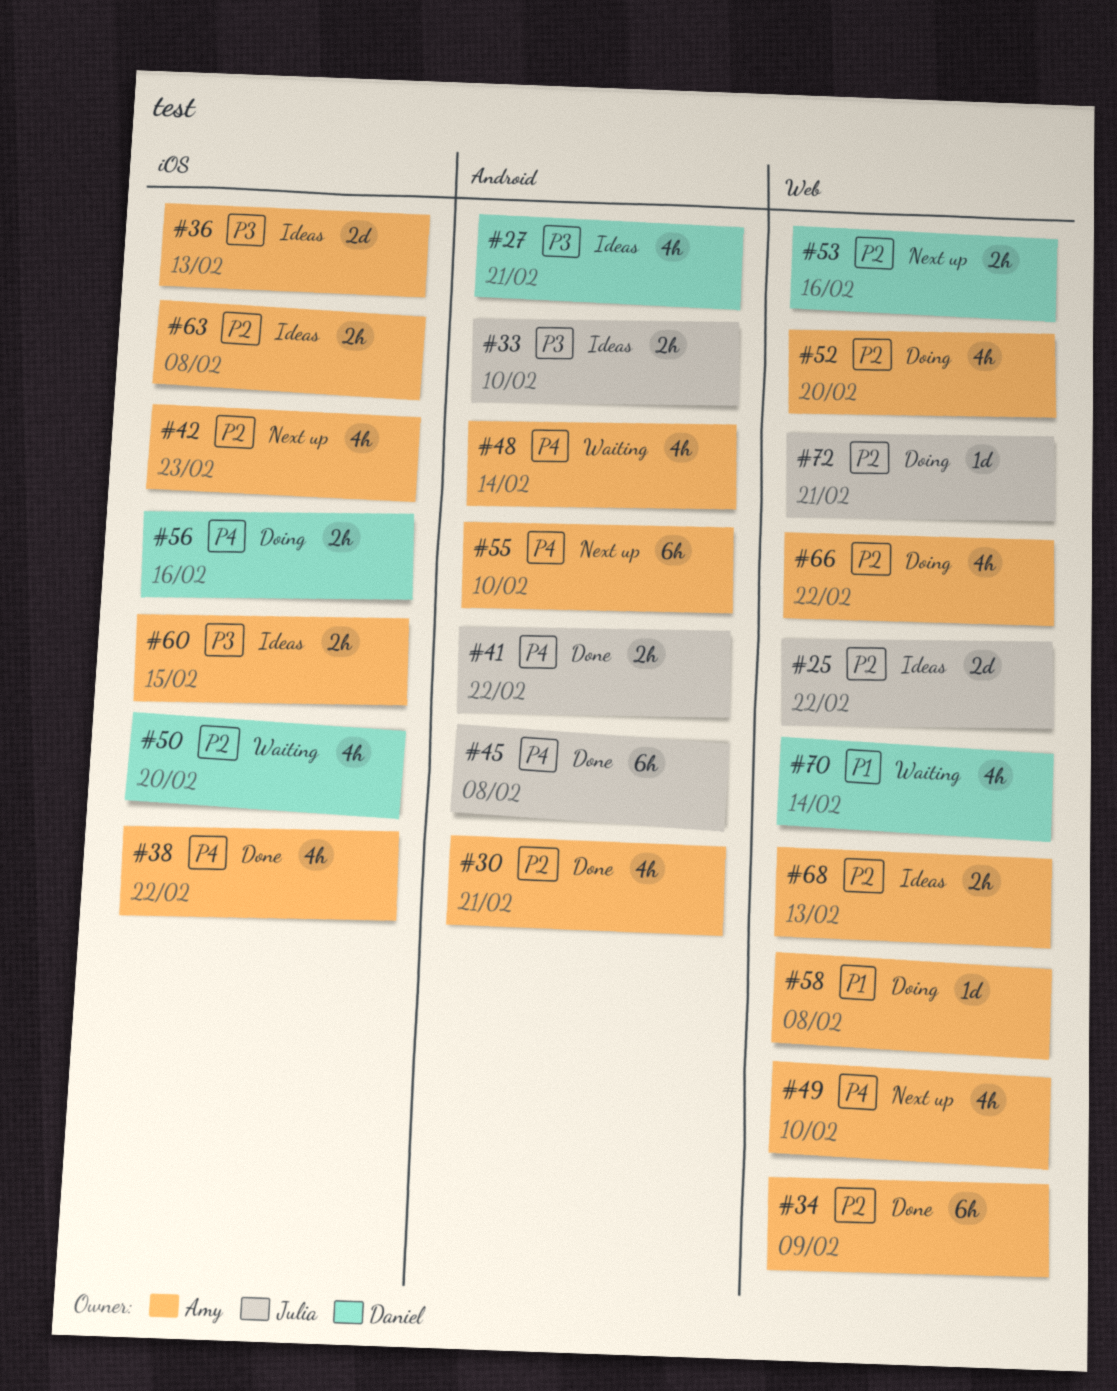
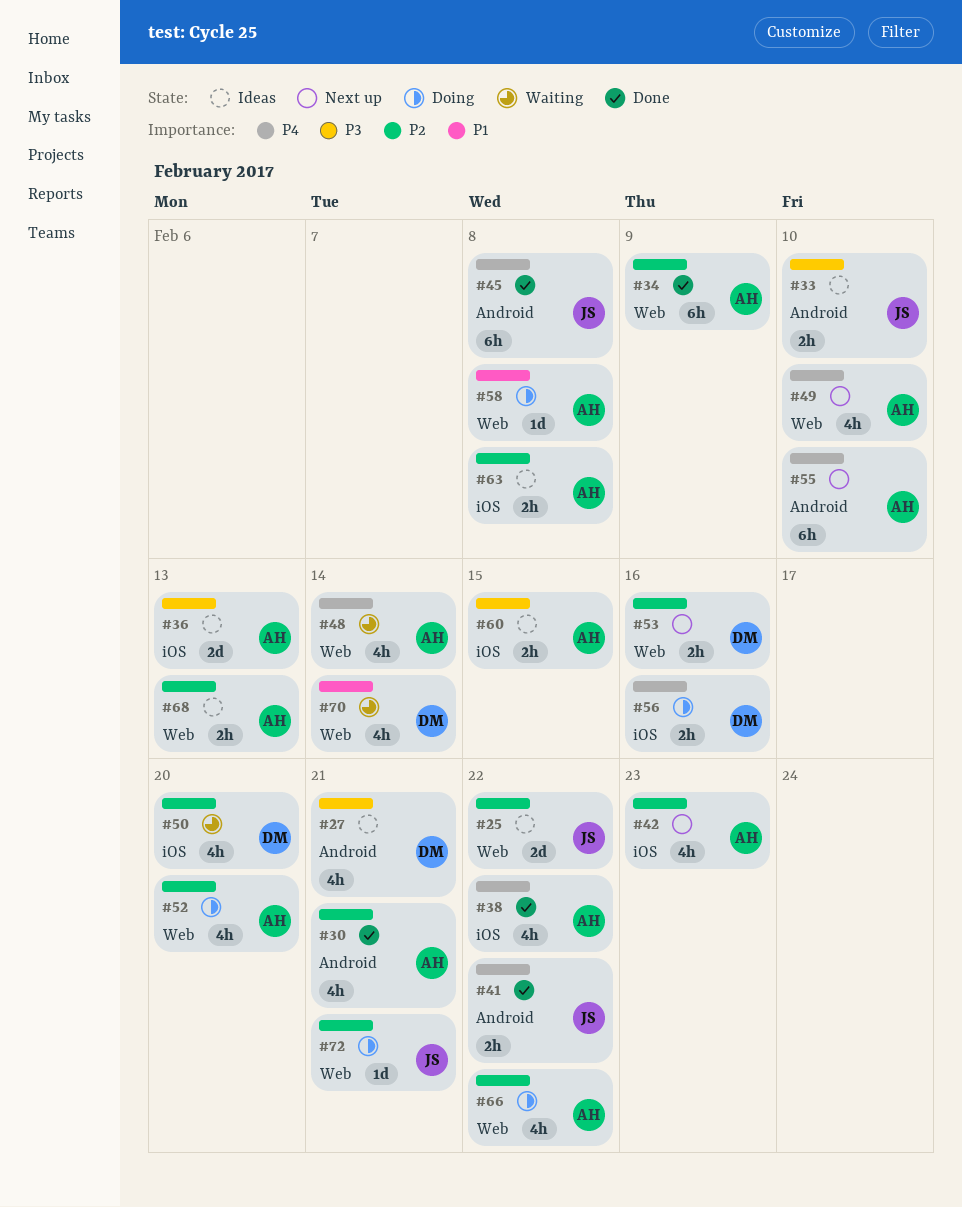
#48, label: Android -> Web

